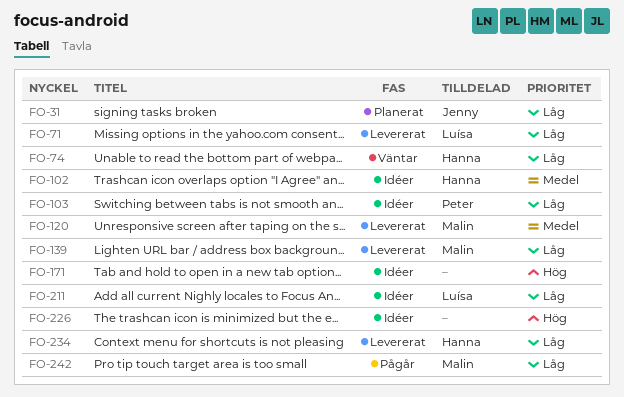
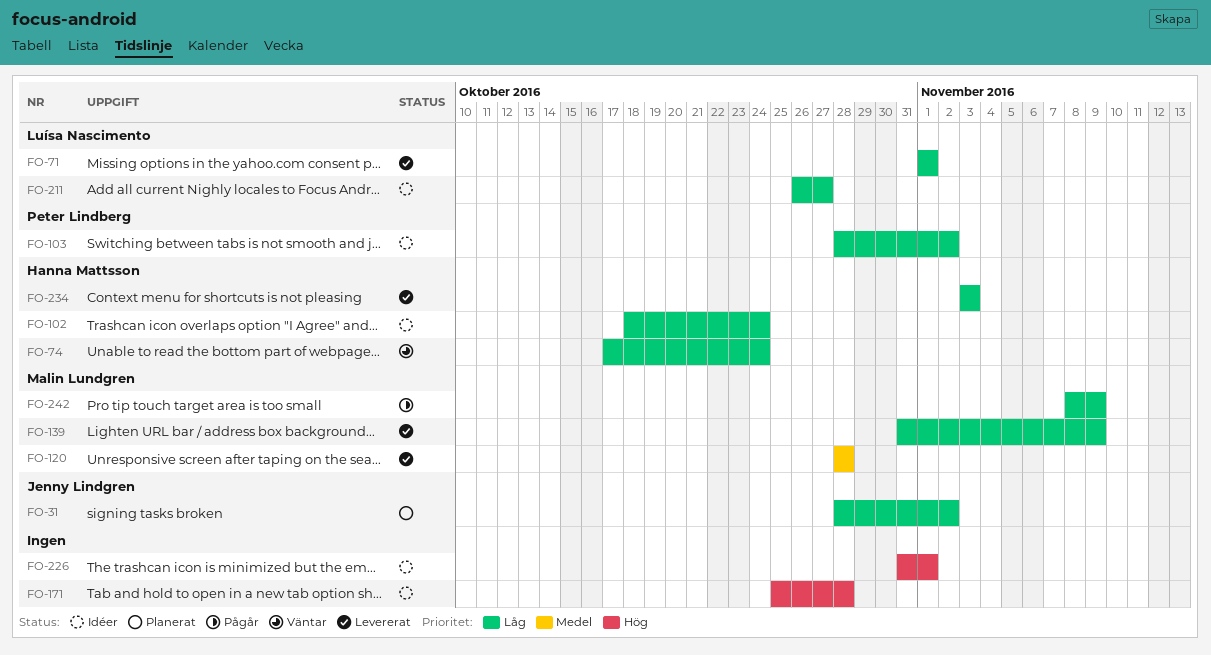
FO-102, priority: Medel -> Låg

